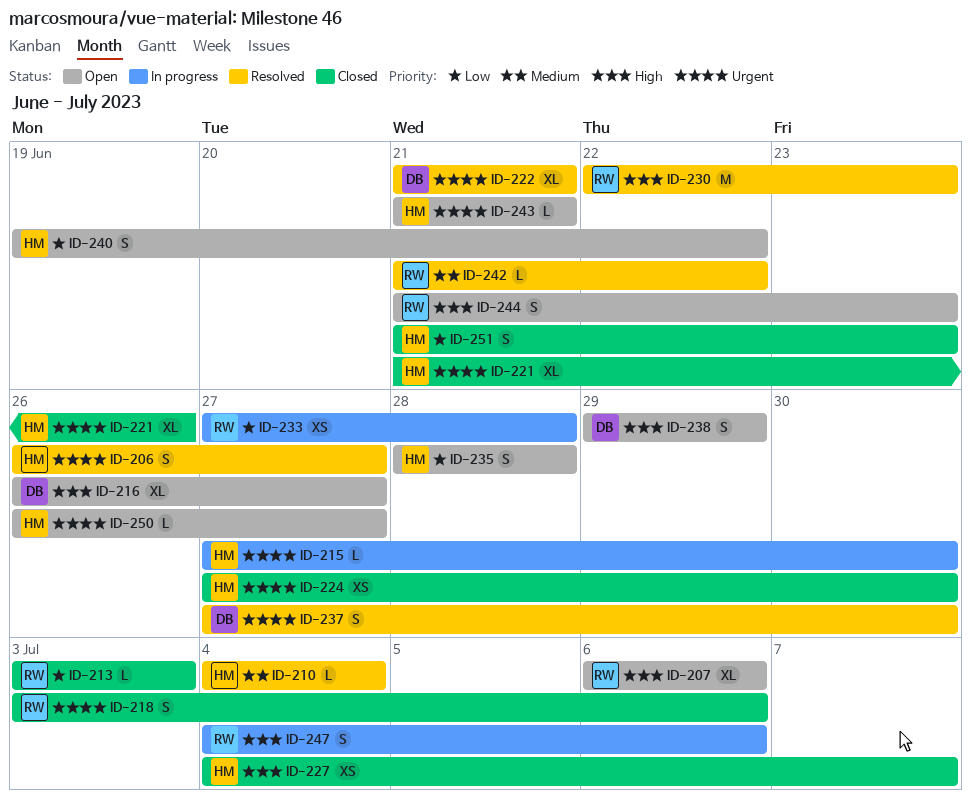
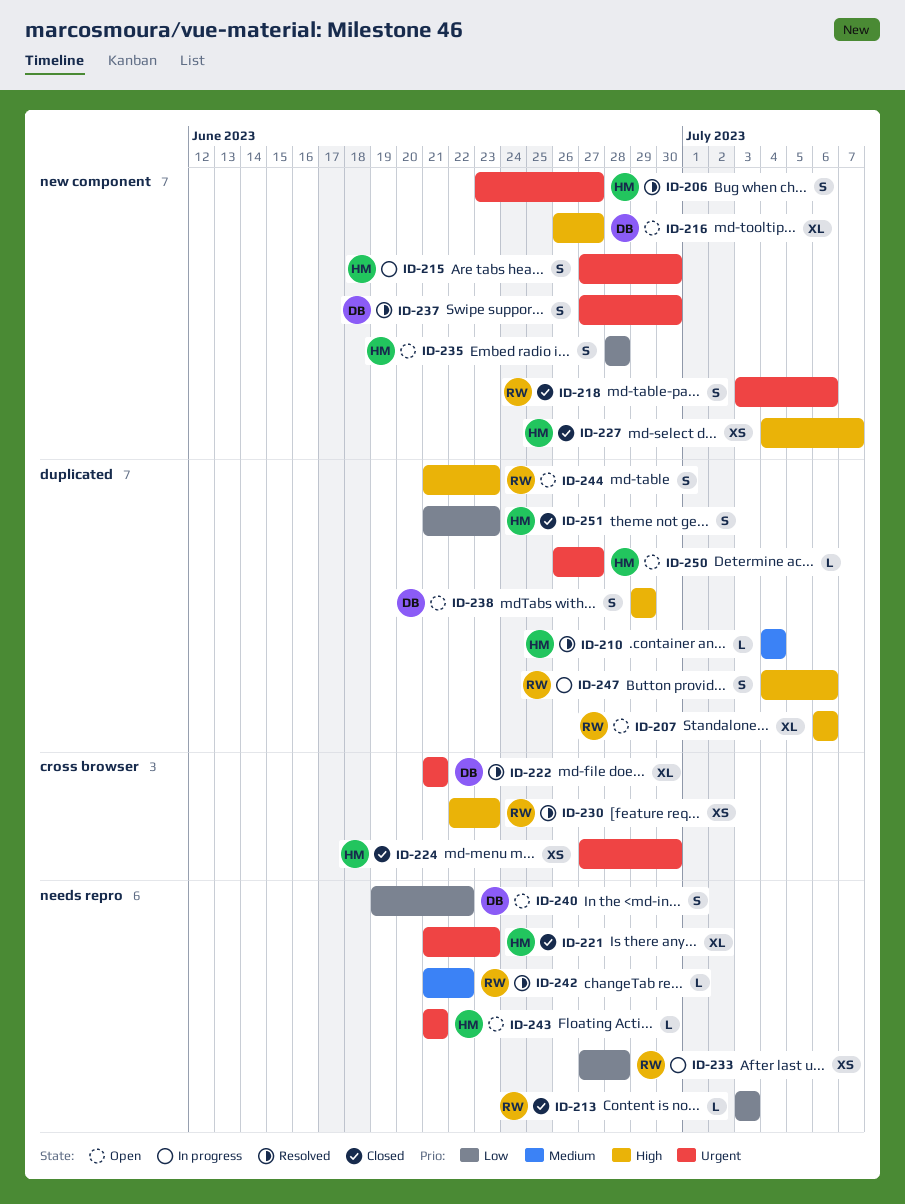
ID-206, start: Jun 26 -> Jun 23
ID-215, estimate: L -> S
ID-221, due: Jun 26 -> Jun 23
ID-230, estimate: M -> XS
ID-240, owner: HM -> DB

